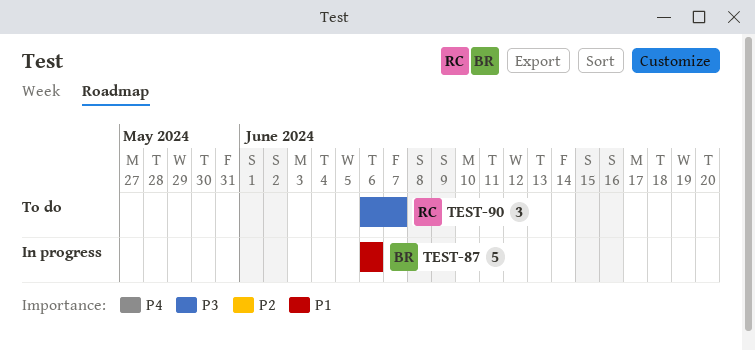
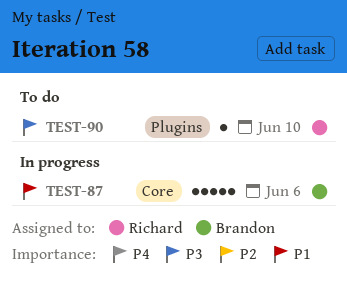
TEST-90, estimate: 3 -> 1
TEST-90, due: Jun 7 -> Jun 10

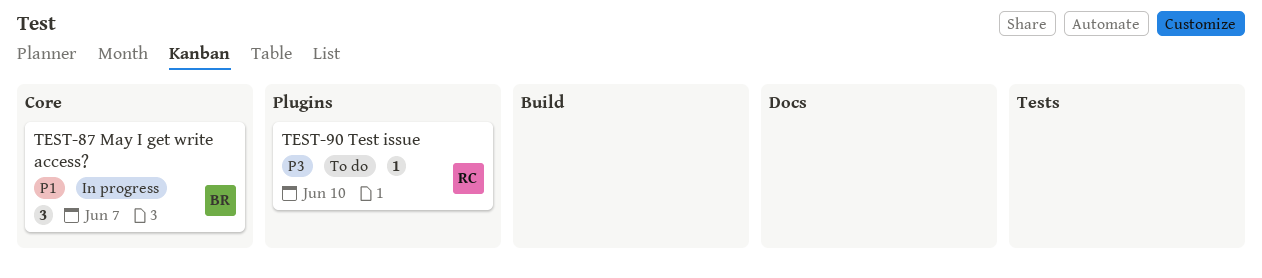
TEST-87, estimate: 5 -> 3
TEST-87, due: Jun 6 -> Jun 7

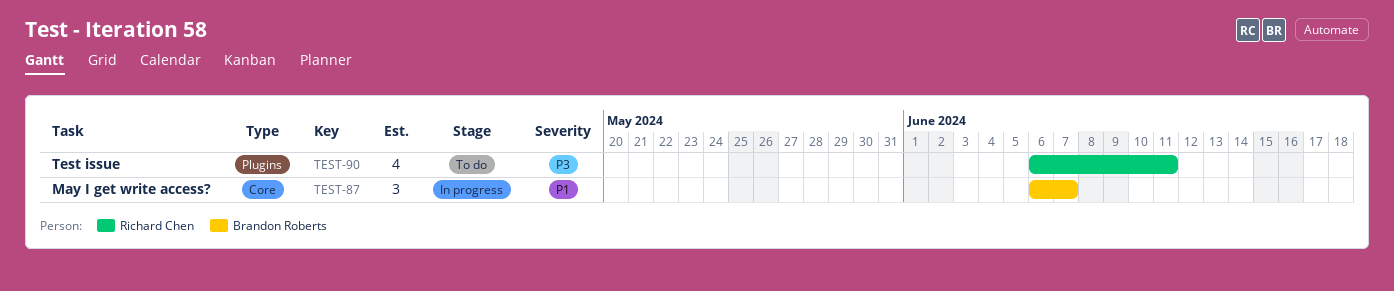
TEST-90, estimate: 1 -> 4
TEST-90, due: Jun 10 -> Jun 11

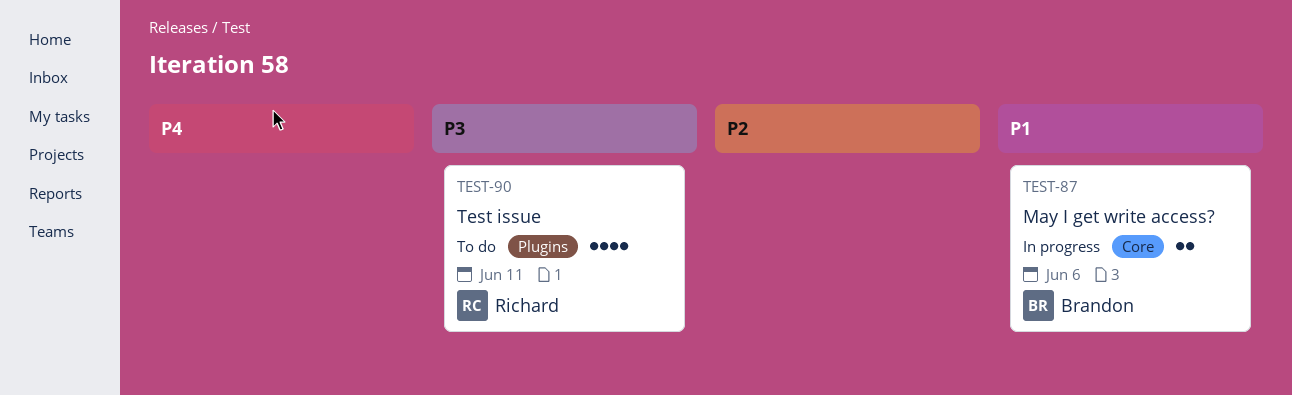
TEST-87, estimate: 3 -> 2
TEST-87, due: Jun 7 -> Jun 6

